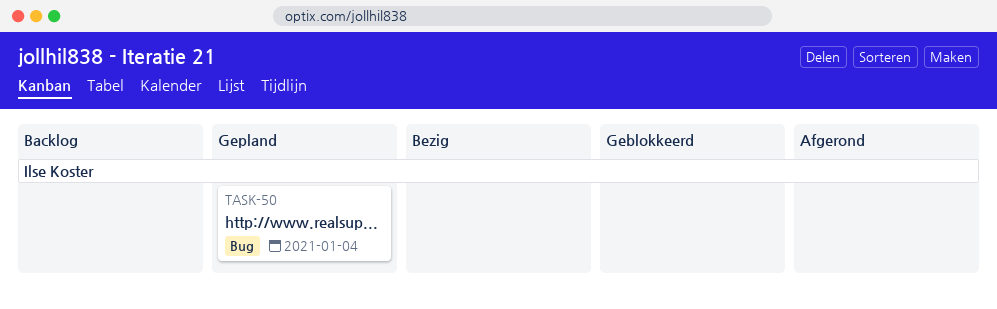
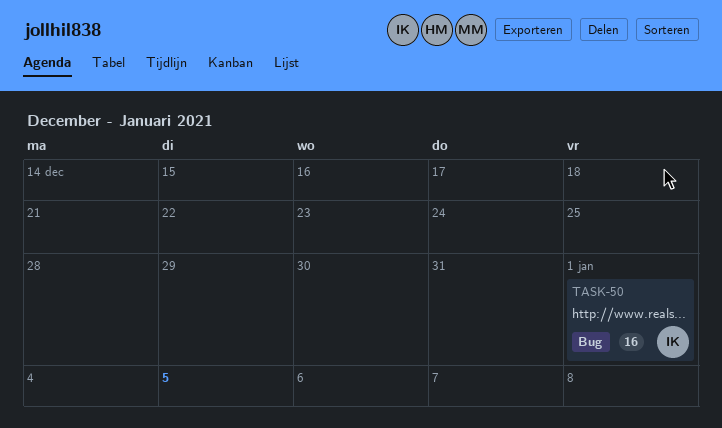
TASK-50, due: Jan 4 -> Jan 1

